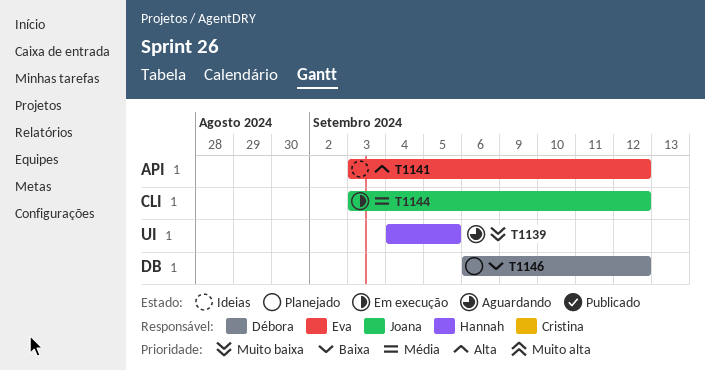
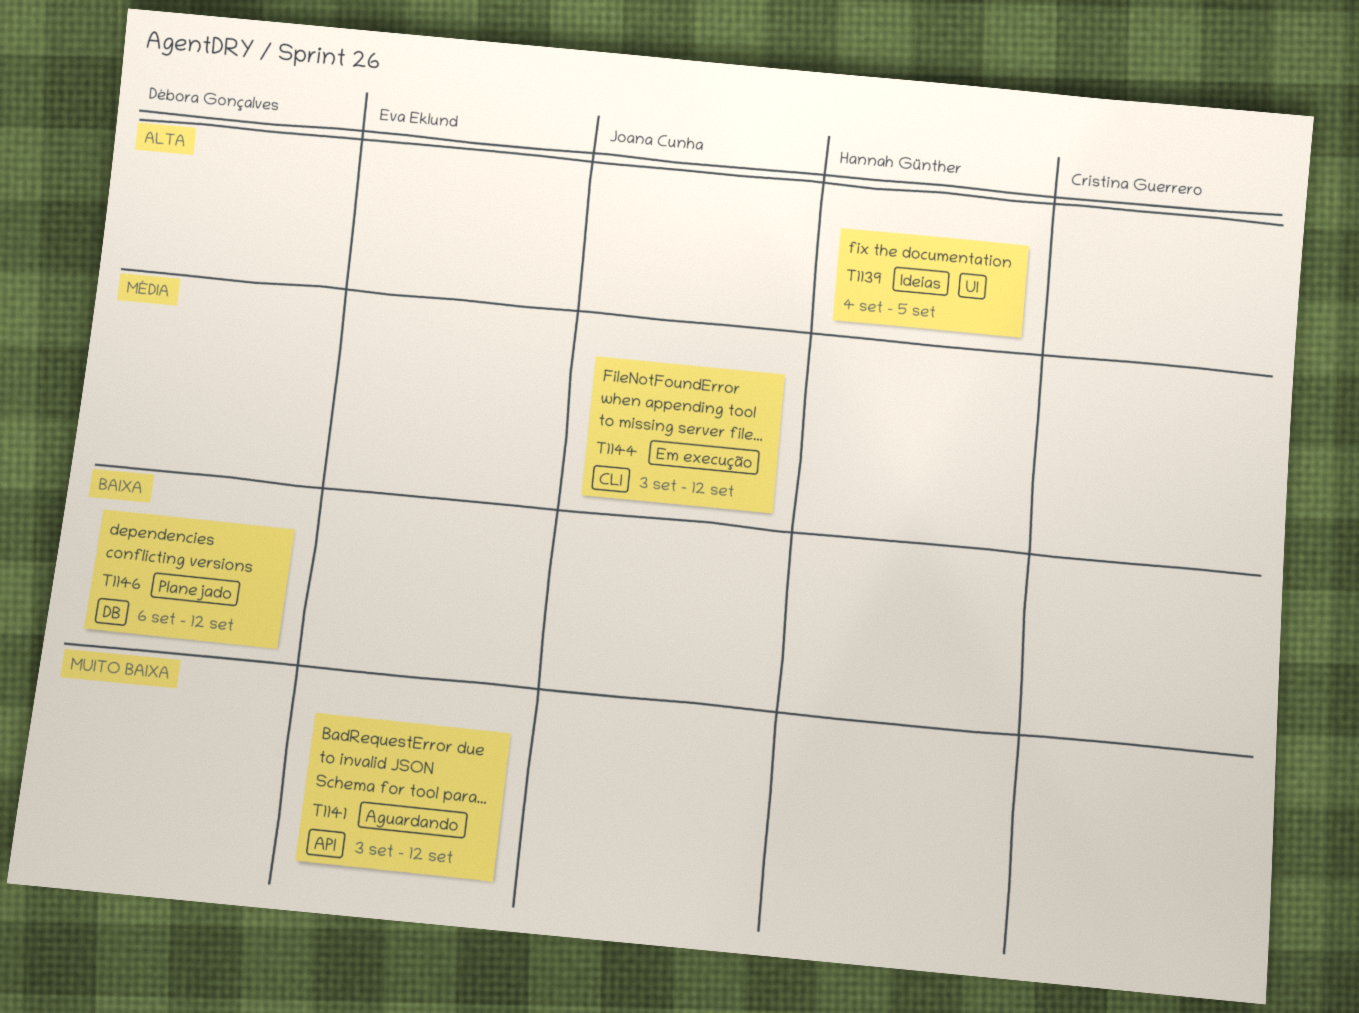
T1139, status: Aguardando -> Ideias
T1139, priority: Muito baixa -> Alta
T1141, status: Ideias -> Aguardando
T1141, priority: Alta -> Muito baixa

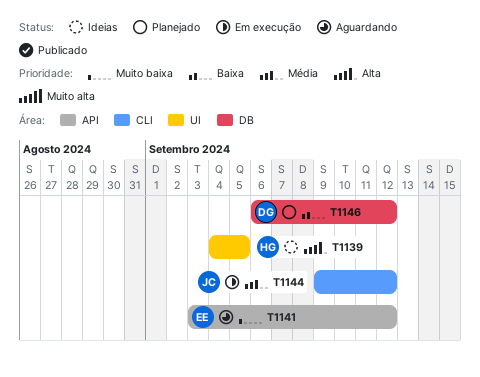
T1144, start: Sep 3 -> Sep 9

